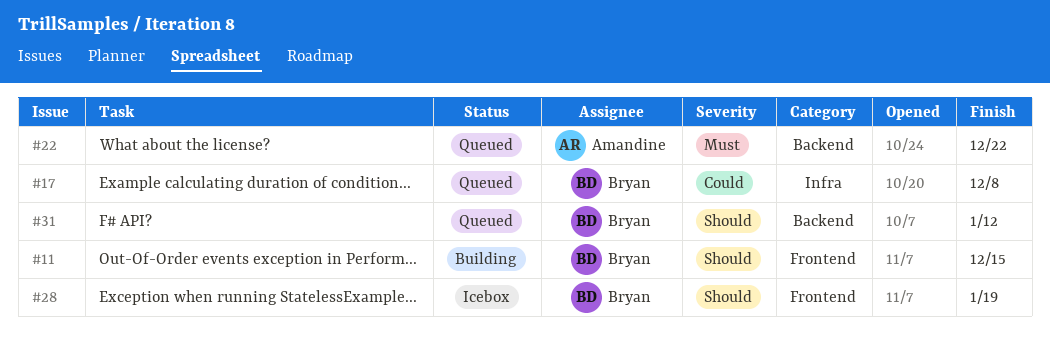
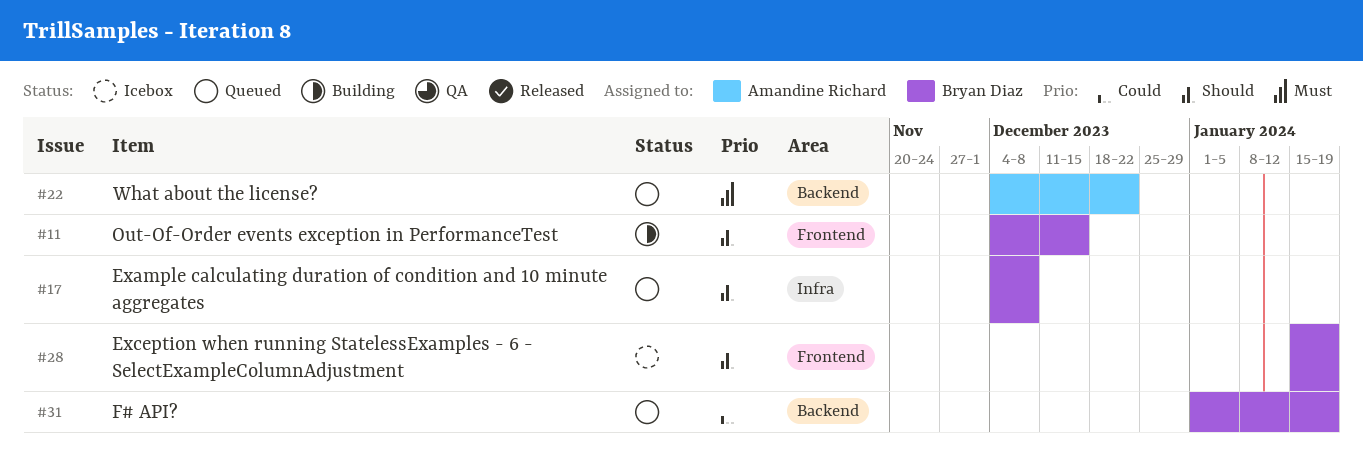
#17, priority: Could -> Should
#31, priority: Should -> Could
#31, due: Jan 12 -> Jan 19

